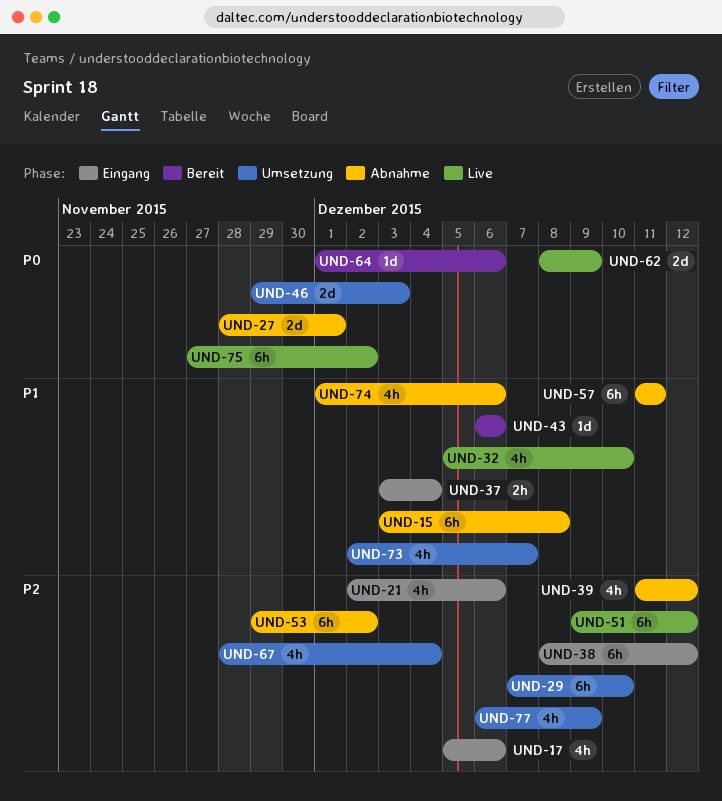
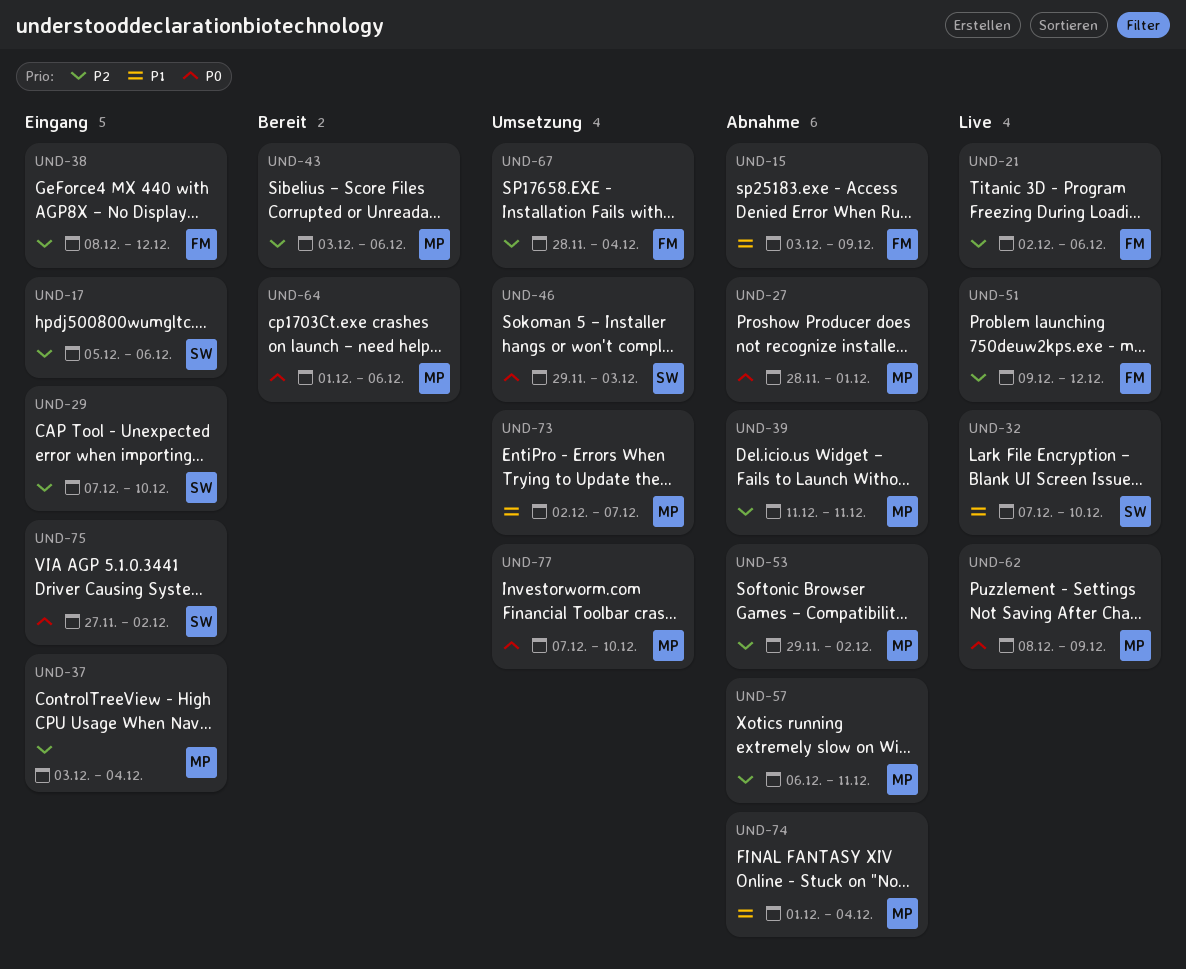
UND-15, due: Dec 8 -> Dec 9
UND-21, status: Eingang -> Live
UND-29, status: Umsetzung -> Eingang
UND-32, start: Dec 5 -> Dec 7
UND-37, priority: P1 -> P2
UND-39, due: Dec 12 -> Dec 11
UND-43, priority: P1 -> P2
UND-43, start: Dec 6 -> Dec 3
UND-57, priority: P1 -> P2
UND-57, start: Dec 11 -> Dec 6
UND-74, due: Dec 6 -> Dec 4
UND-75, status: Live -> Eingang
UND-77, priority: P2 -> P0
UND-77, start: Dec 6 -> Dec 7
UND-77, due: Dec 9 -> Dec 10

